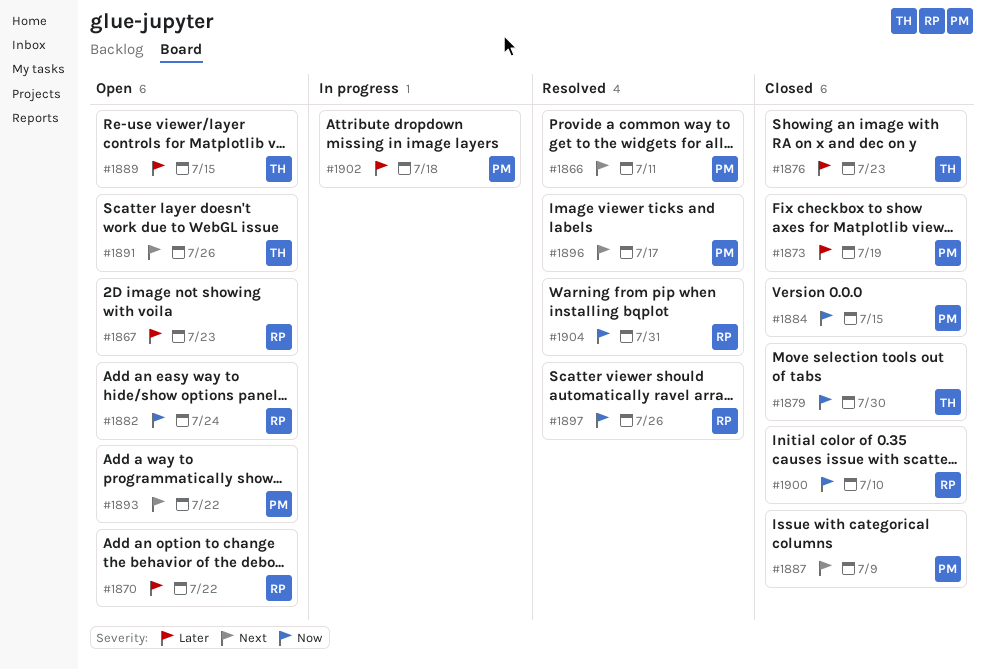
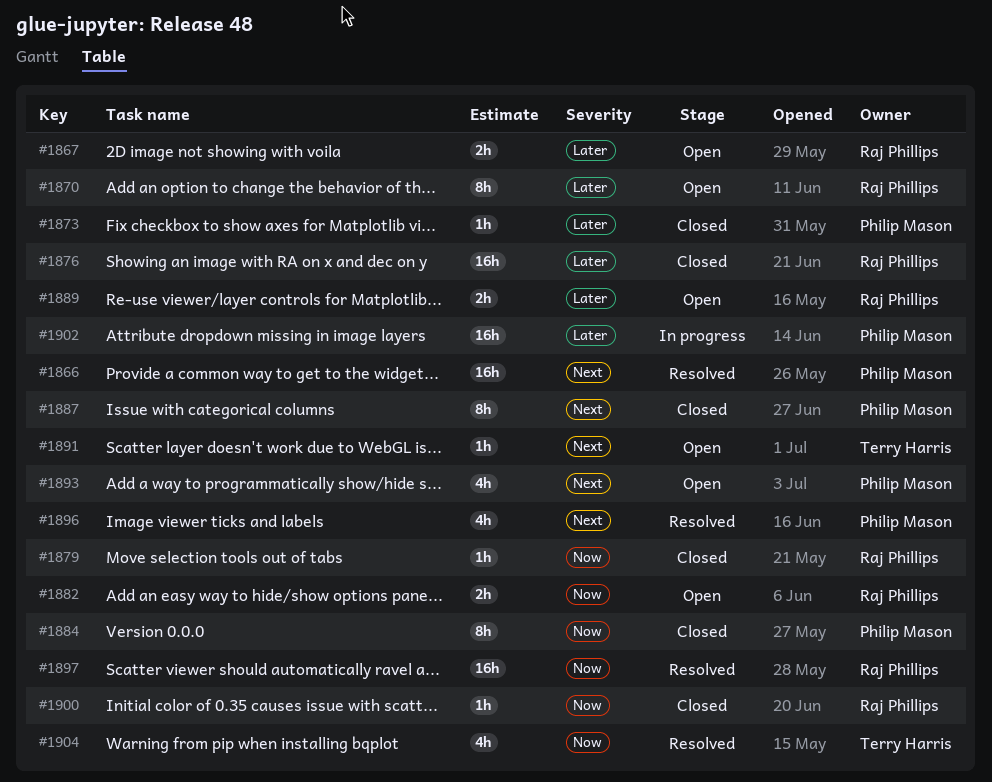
#1876, owner: Terry Harris -> Raj Phillips
#1879, owner: Terry Harris -> Raj Phillips
#1889, owner: Terry Harris -> Raj Phillips
#1904, owner: Raj Phillips -> Terry Harris

